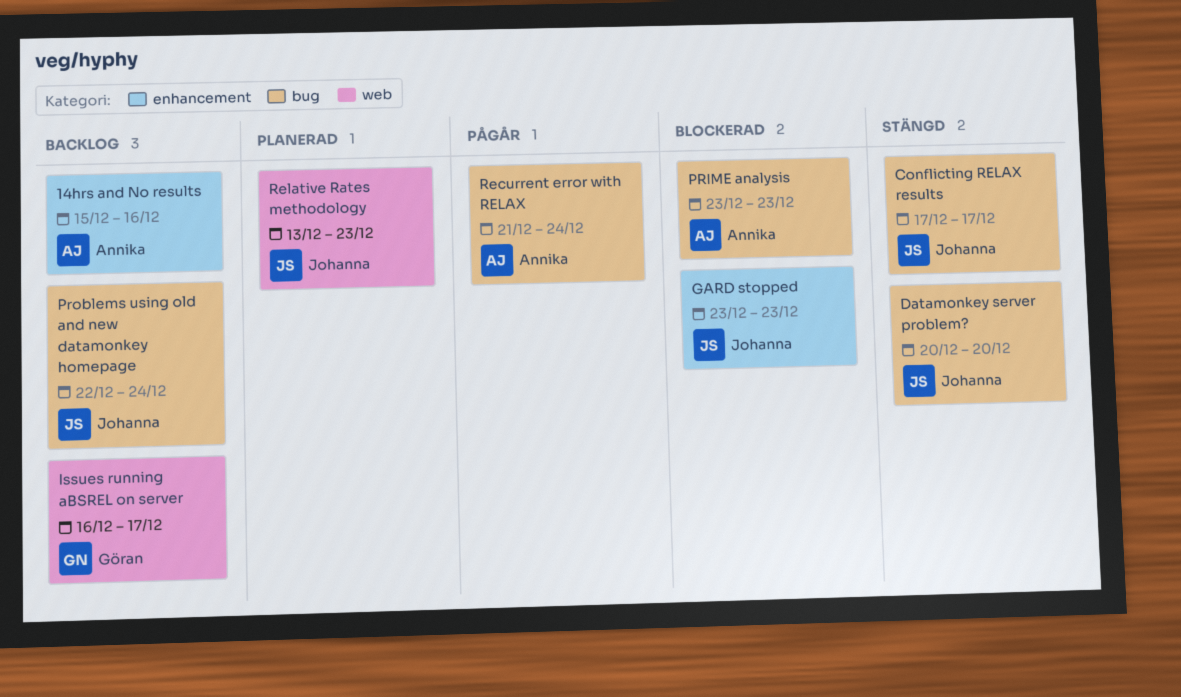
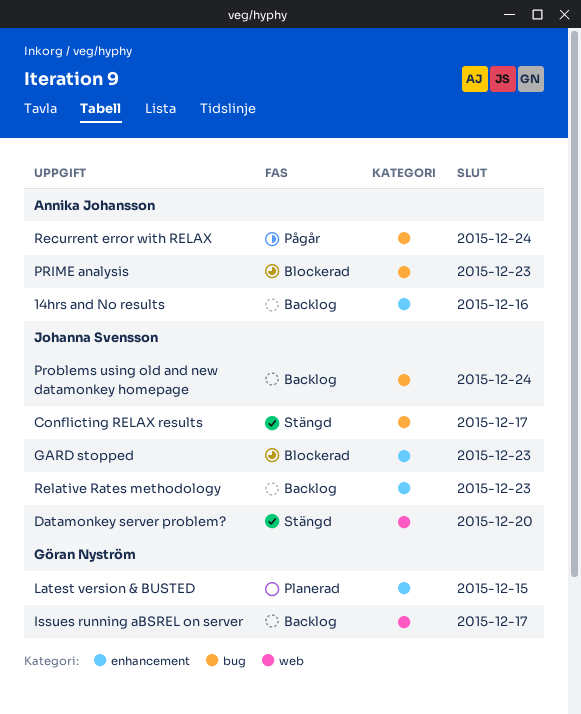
Datamonkey server problem?, label: bug -> web
Latest version & BUSTED: none -> present
Relative Rates methodology, status: Planerad -> Backlog
Relative Rates methodology, label: web -> enhancement

